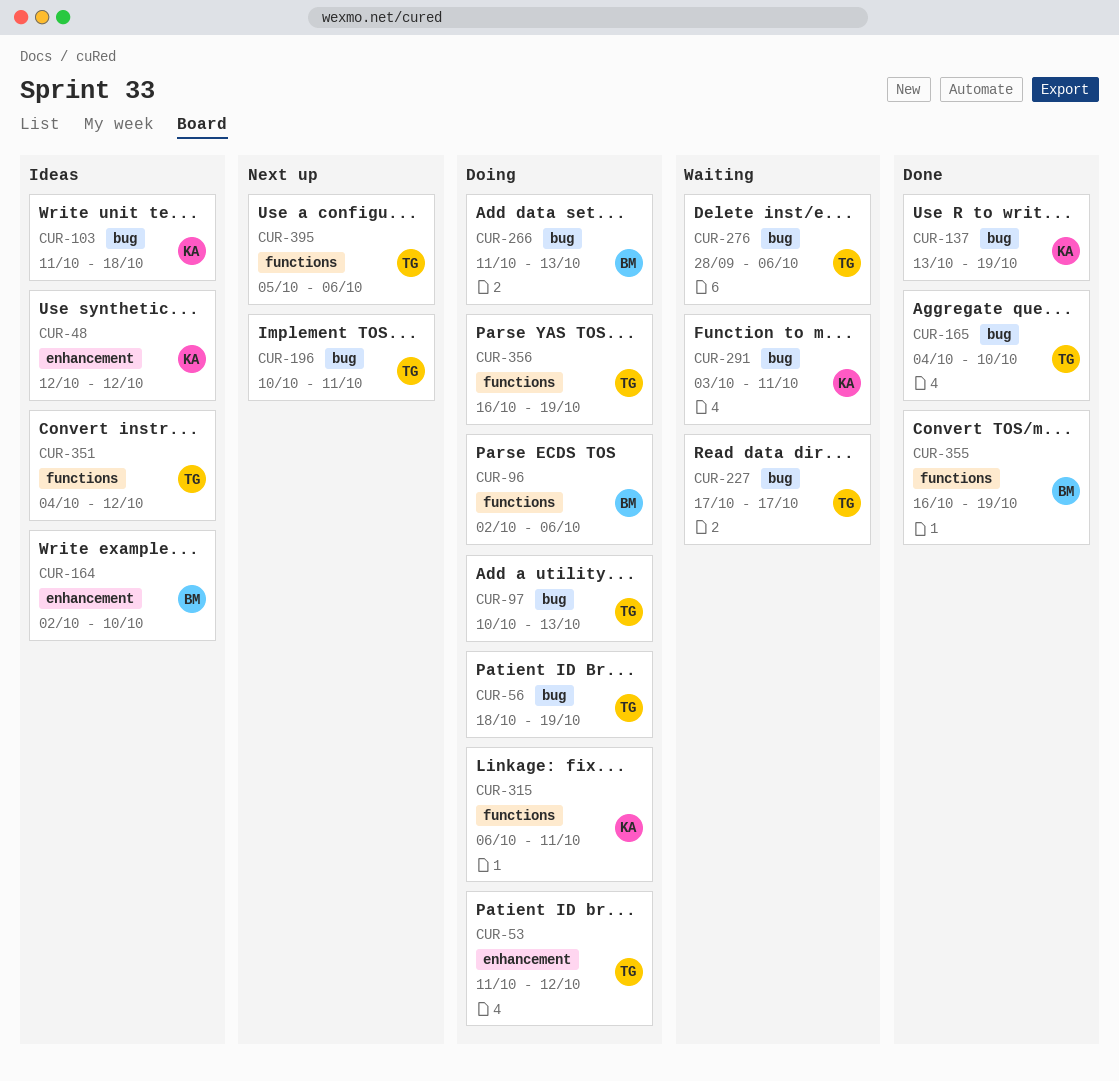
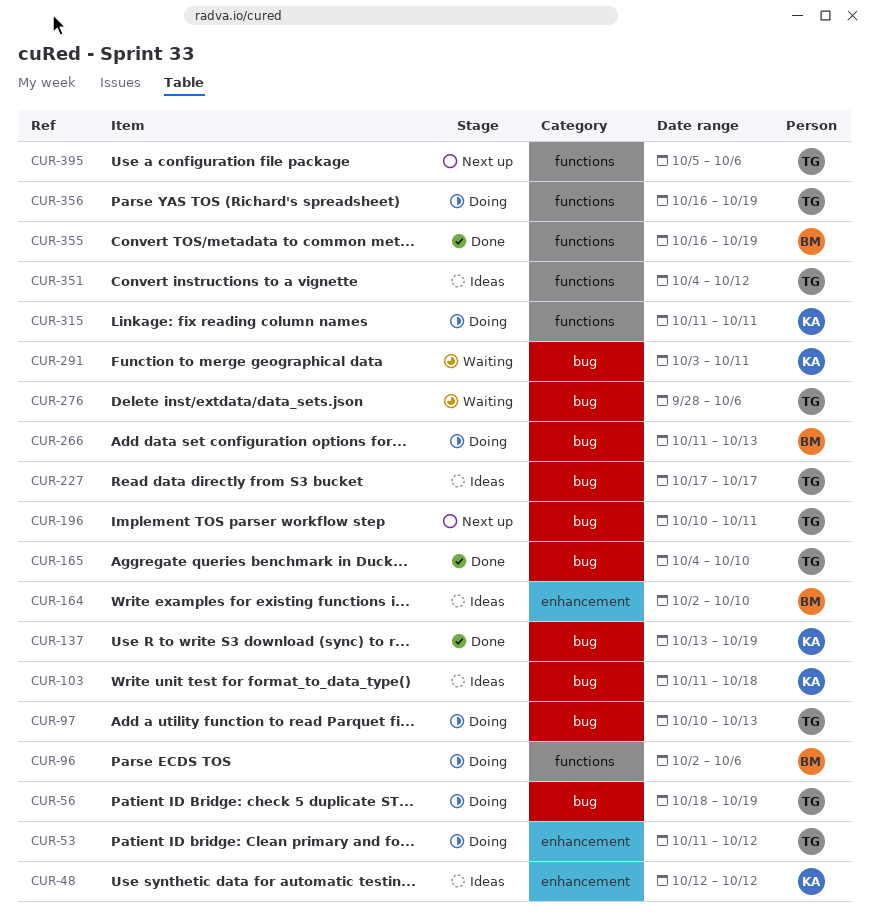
CUR-227, status: Waiting -> Ideas
CUR-315, start: Oct 6 -> Oct 11

